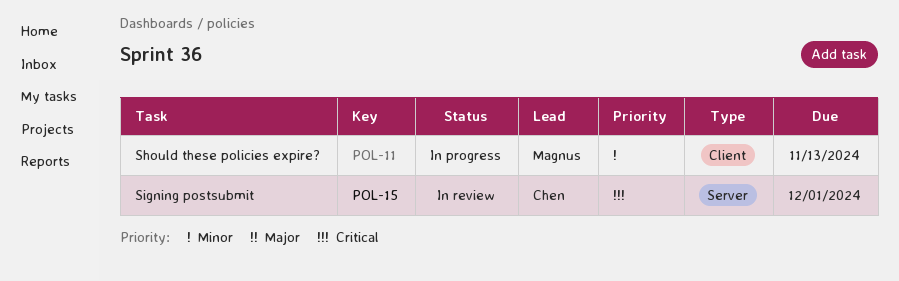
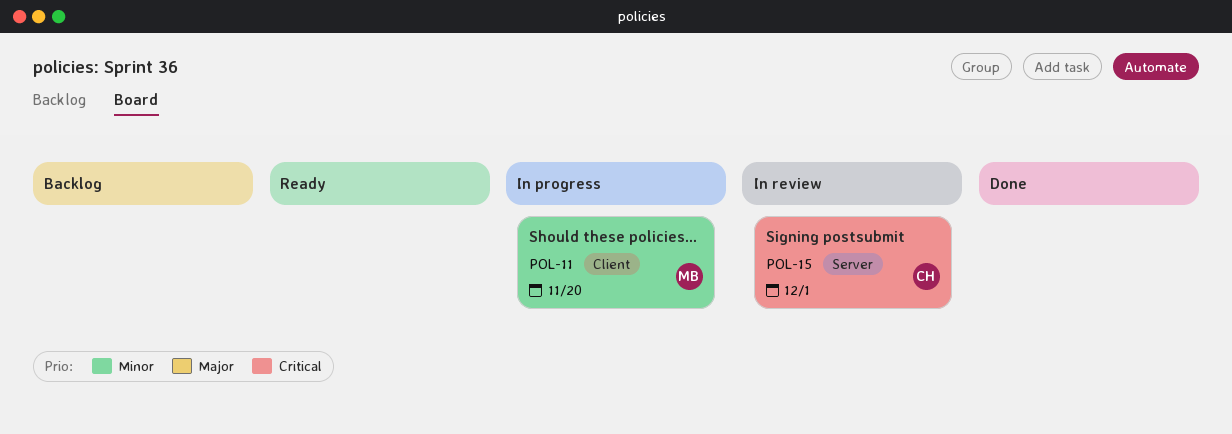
POL-11, due: Nov 13 -> Nov 20

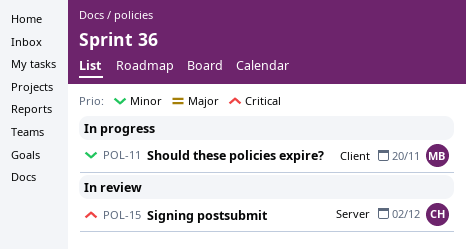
POL-15, due: Dec 1 -> Dec 2

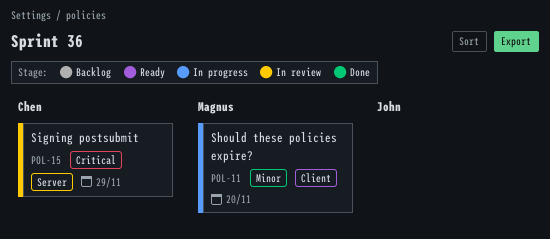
POL-15, due: Dec 2 -> Nov 29

